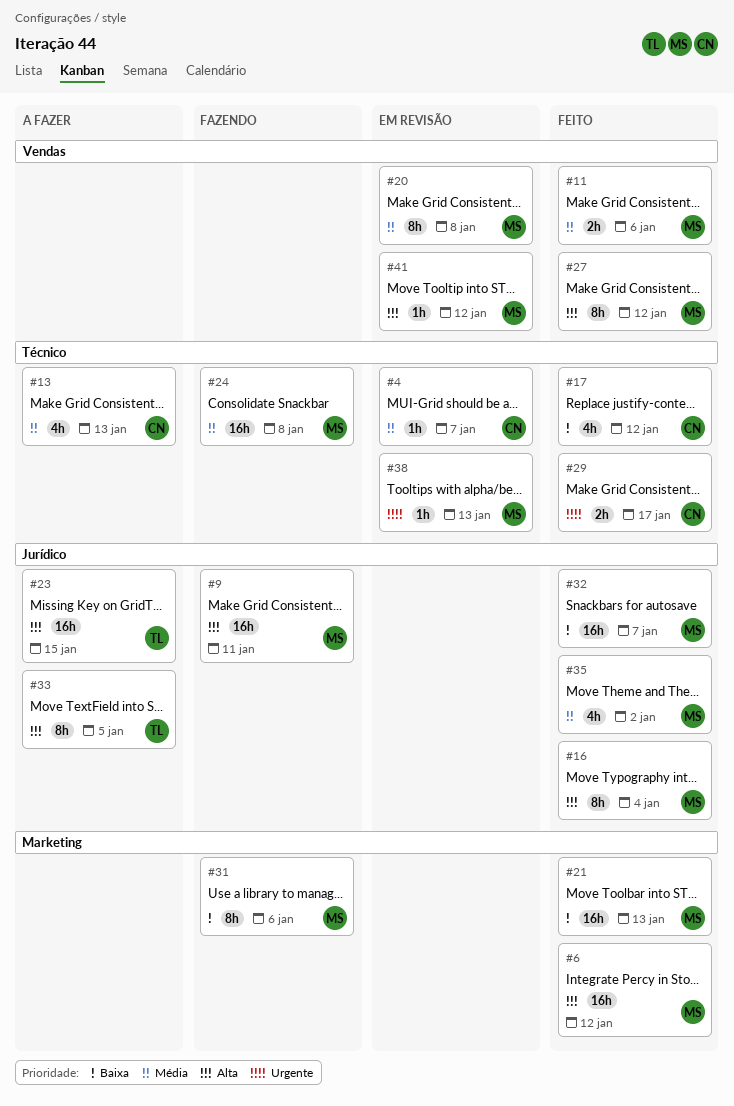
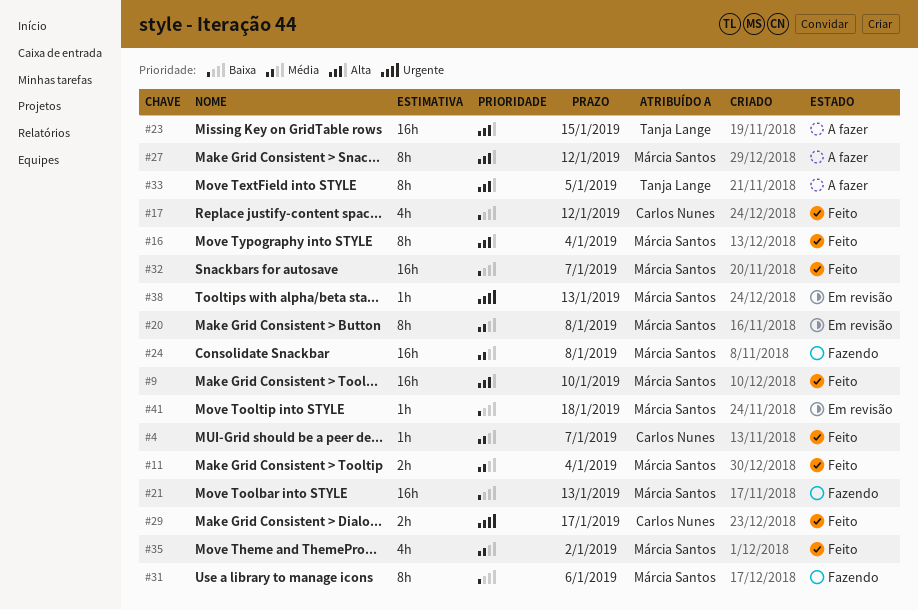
#4, status: Em revisão -> Feito
#6: present -> none
#9, status: Fazendo -> Feito
#9, due: Jan 11 -> Jan 10
#11, due: Jan 6 -> Jan 4
#13: present -> none
#21, status: Feito -> Fazendo
#27, status: Feito -> A fazer
#41, priority: Alta -> Baixa
#41, due: Jan 12 -> Jan 18

